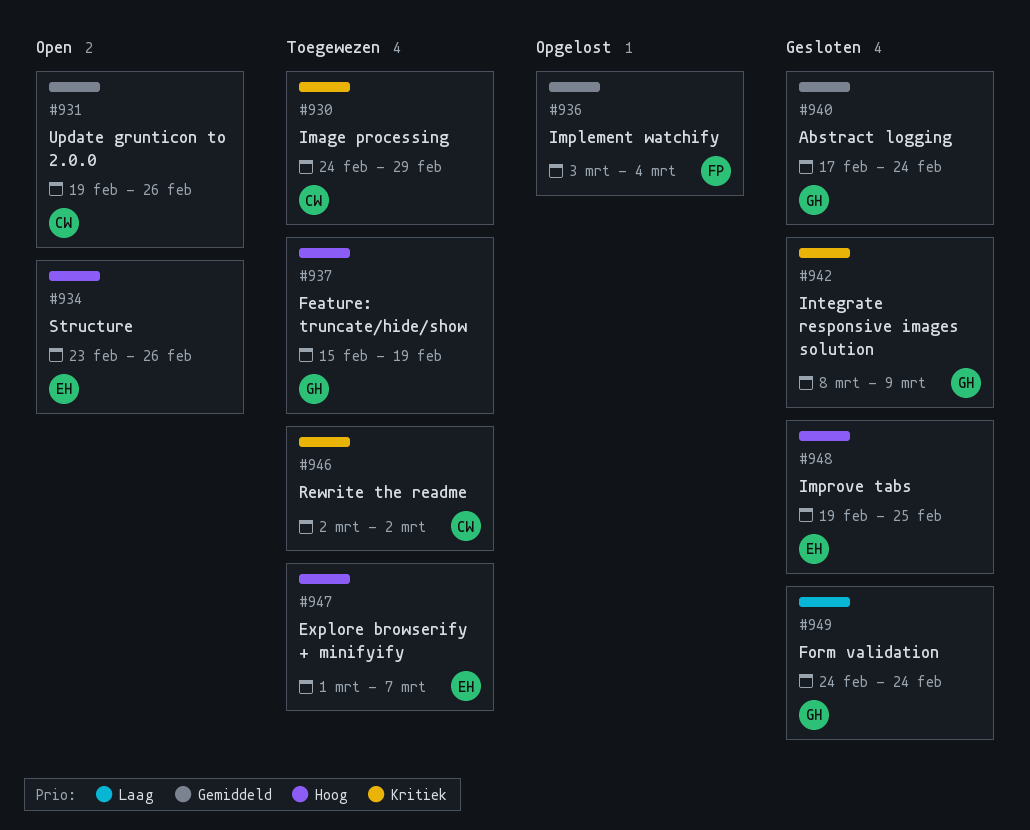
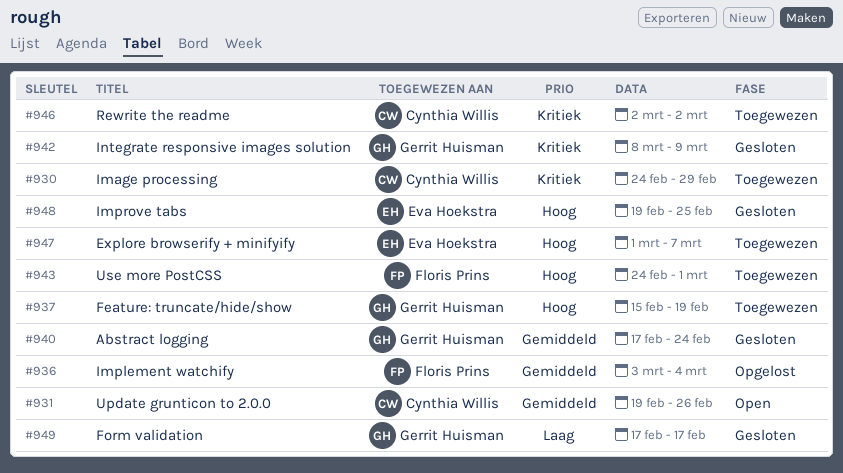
#934: present -> none
#943: none -> present
#949, start: Feb 24 -> Feb 17
#949, due: Feb 24 -> Feb 17

